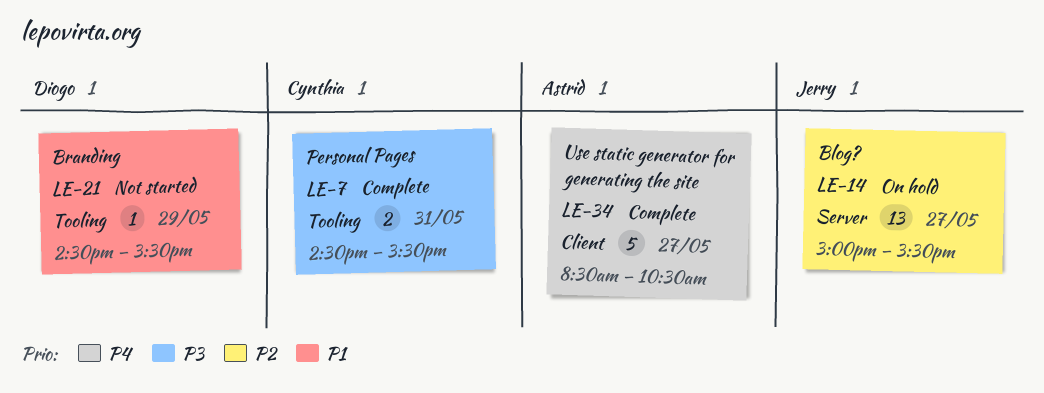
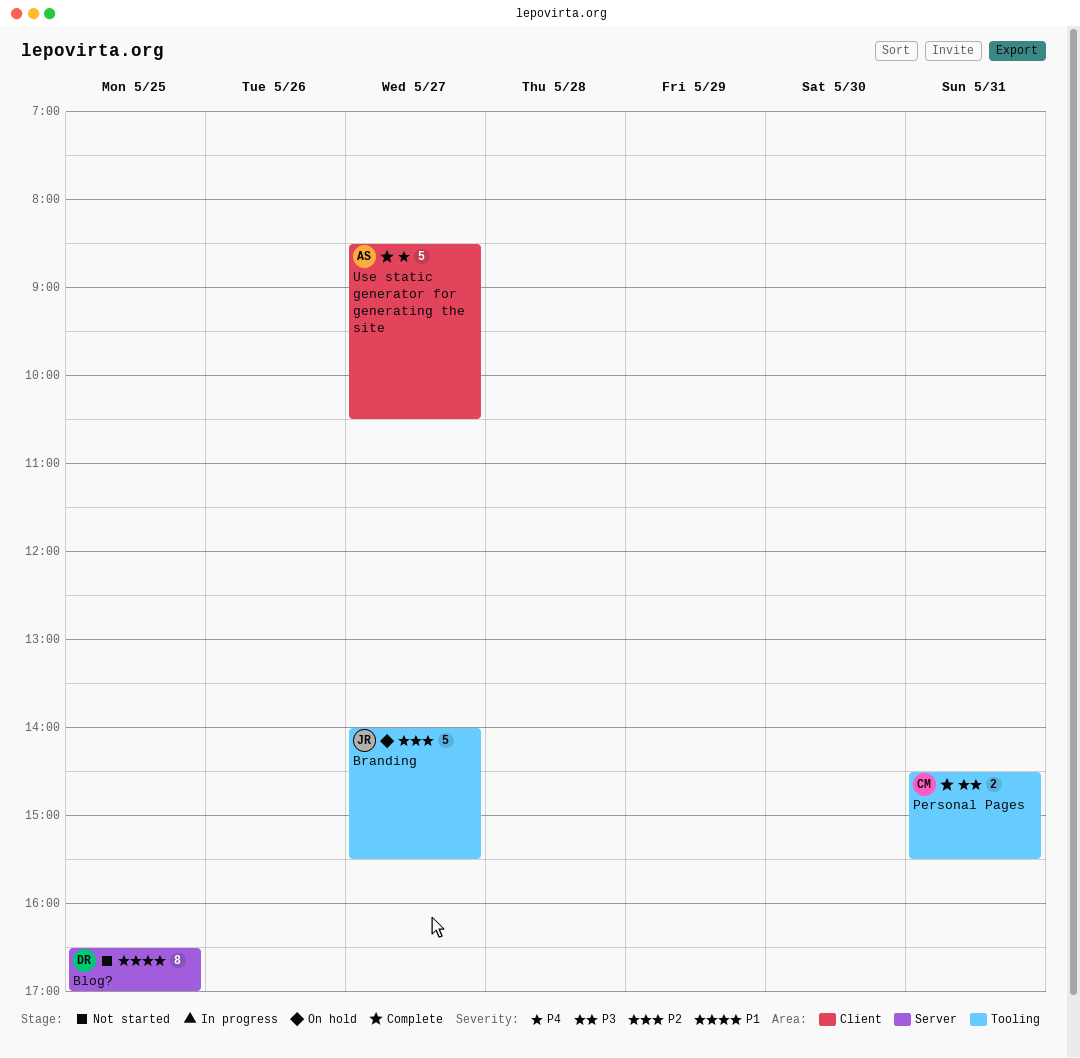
Blog?, status: On hold -> Not started
Blog?, owner: Jerry -> Diogo
Blog?, priority: P2 -> P1
Blog?, estimate: 13 -> 8
Blog?, day: May 27 -> May 25
Blog?, begins: 15:00 -> 16:30
Blog?, ends: 15:30 -> 17:00
Branding, status: Not started -> On hold
Branding, owner: Diogo -> Jerry
Branding, priority: P1 -> P2
Branding, estimate: 1 -> 5
Branding, day: May 29 -> May 27
Branding, begins: 14:30 -> 14:00

